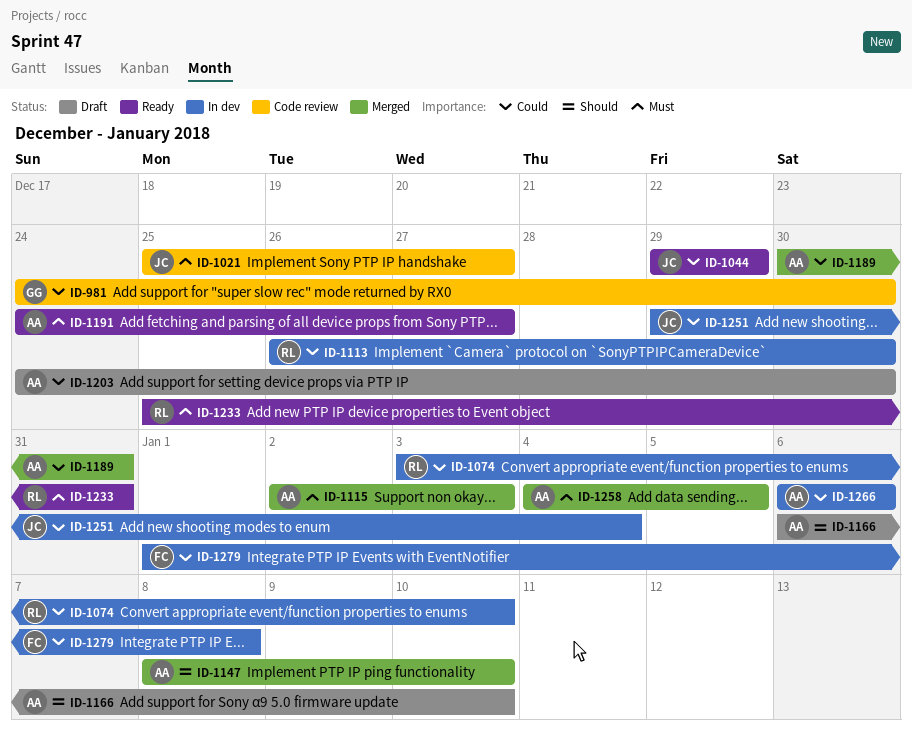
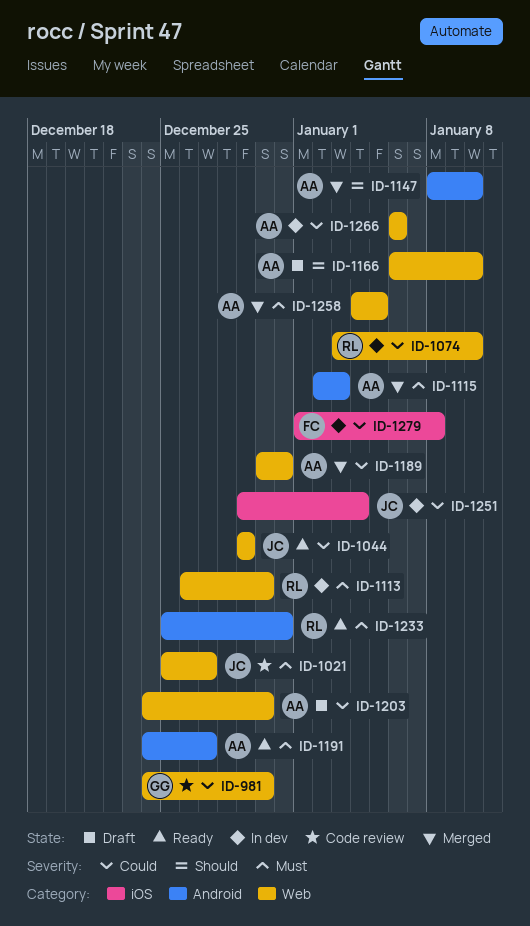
ID-1113, priority: Could -> Must

